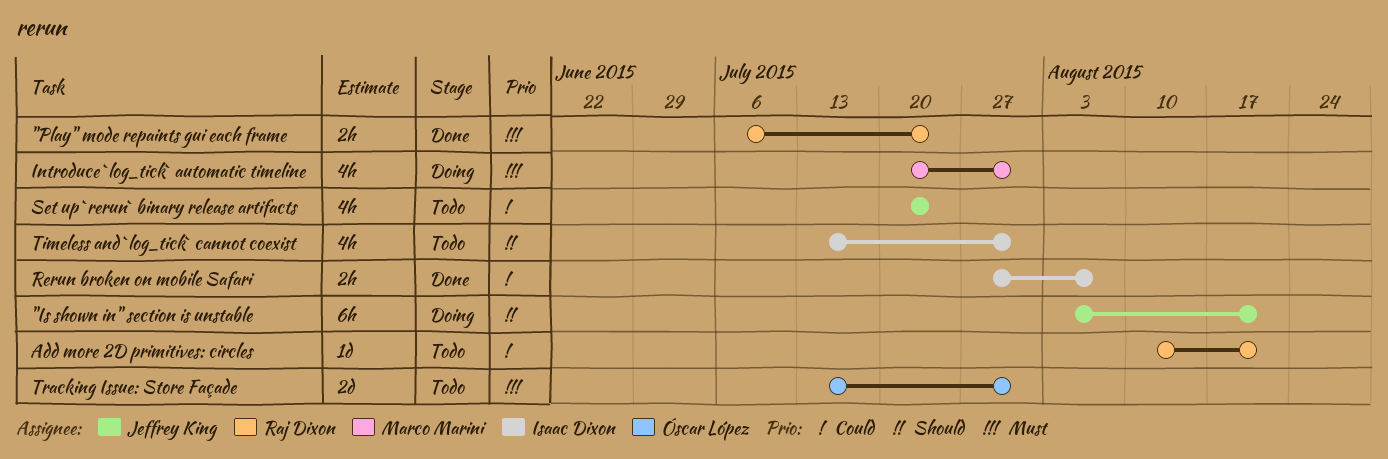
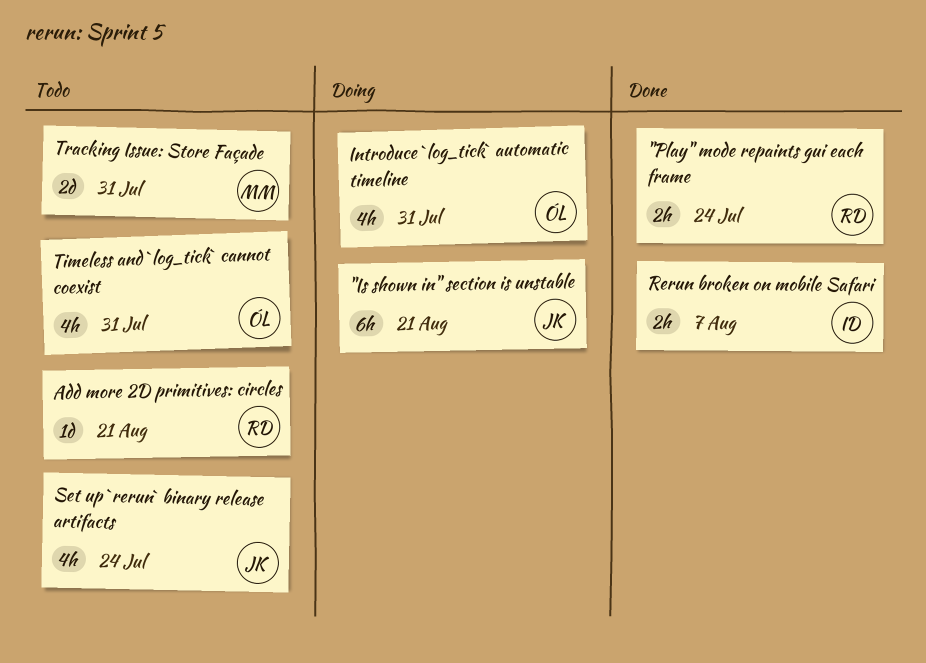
Introduce `log_tick` automatic timeline, owner: Marco Marini -> Óscar López
Timeless and `log_tick` cannot coexist, owner: Isaac Dixon -> Óscar López
Tracking Issue: Store Façade, owner: Óscar López -> Marco Marini

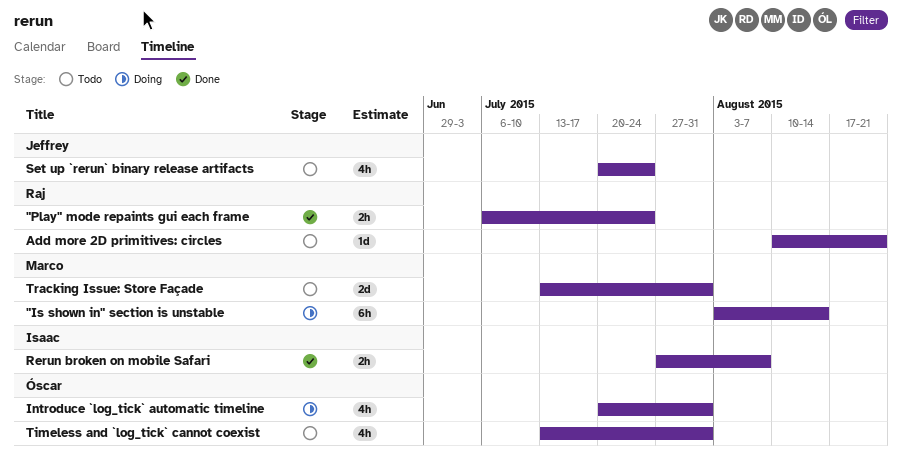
"Is shown in" section is unstable, owner: Jeffrey -> Marco
"Is shown in" section is unstable, due: Aug 21 -> Aug 14

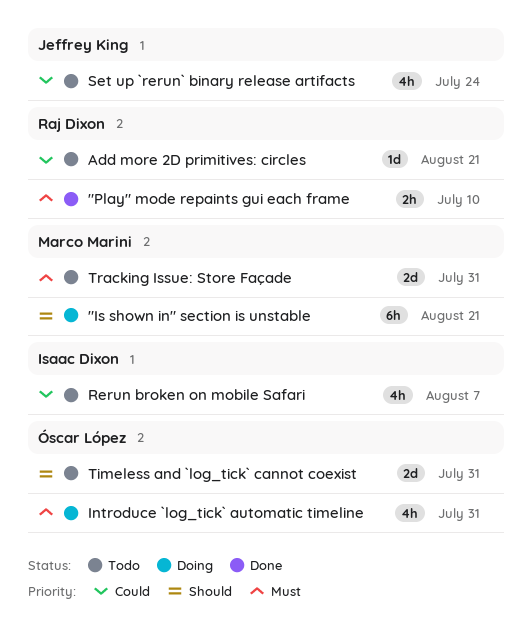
"Is shown in" section is unstable, due: Aug 14 -> Aug 21
"Play" mode repaints gui each frame, due: Jul 24 -> Jul 10
Rerun broken on mobile Safari, status: Done -> Todo
Rerun broken on mobile Safari, estimate: 2h -> 4h
Timeless and `log_tick` cannot coexist, estimate: 4h -> 2d

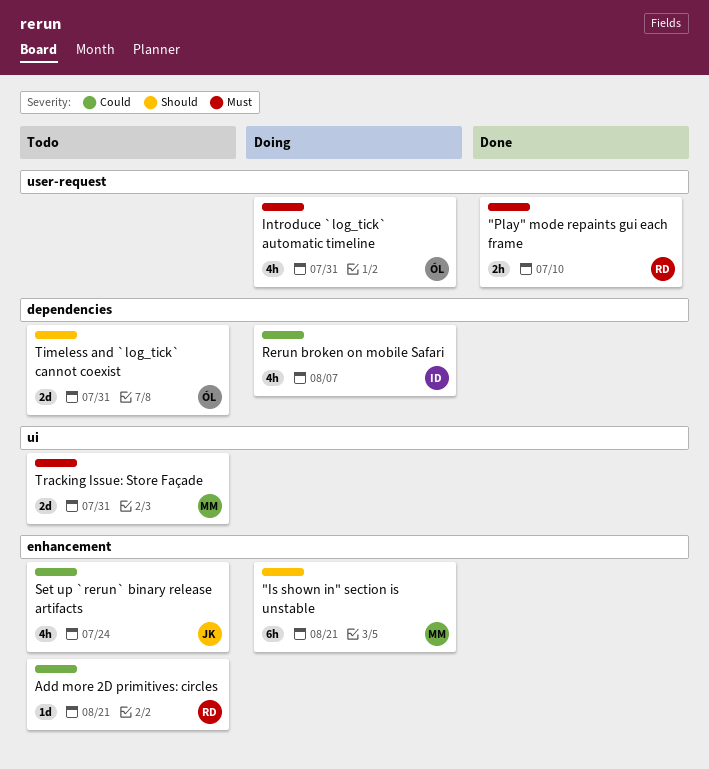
Rerun broken on mobile Safari, status: Todo -> Doing

